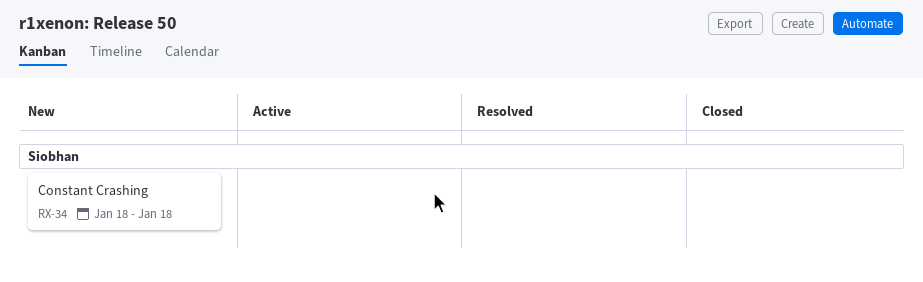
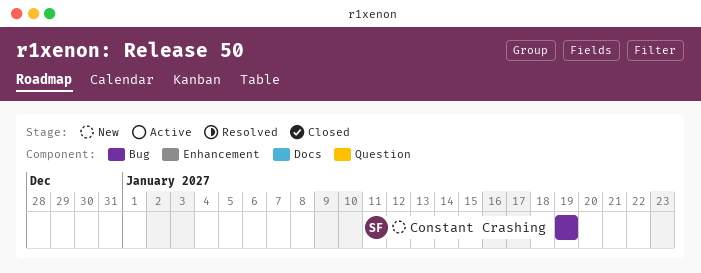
Constant Crashing, start: Jan 18 -> Jan 19
Constant Crashing, due: Jan 18 -> Jan 19

